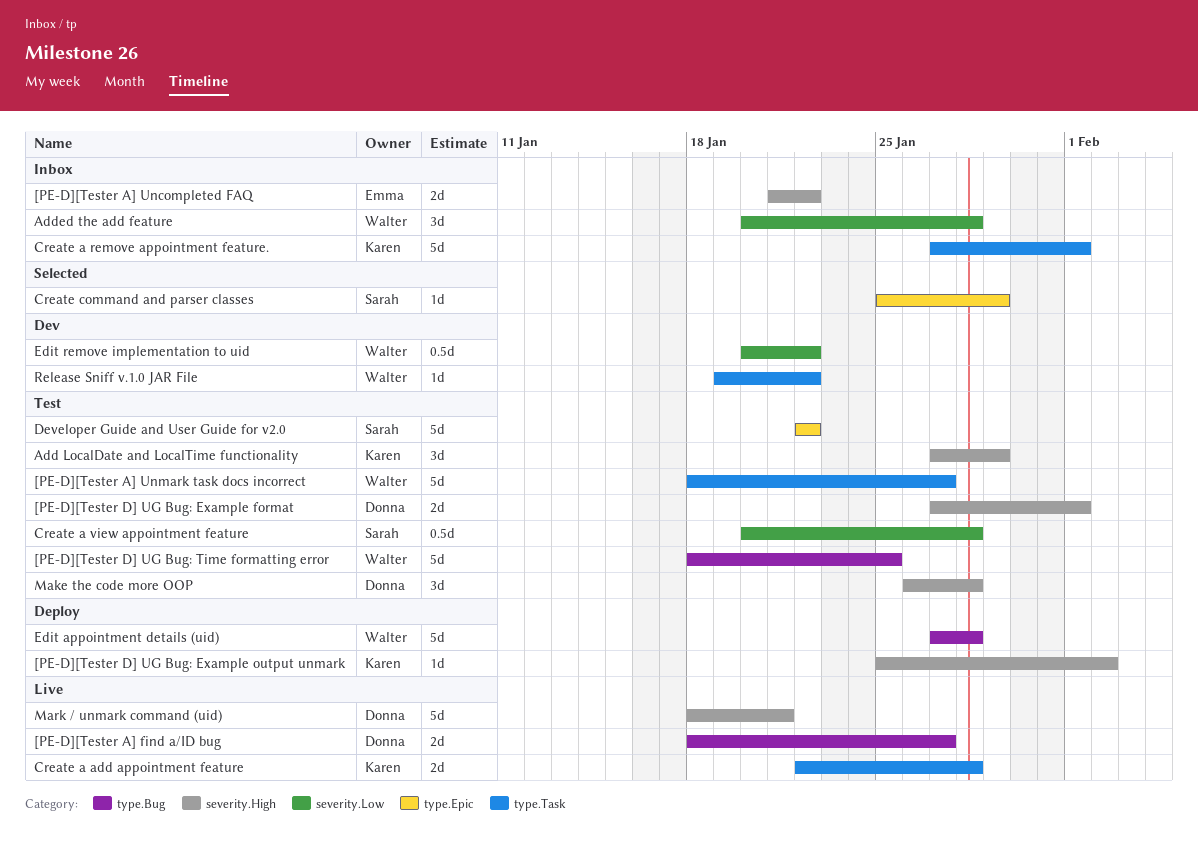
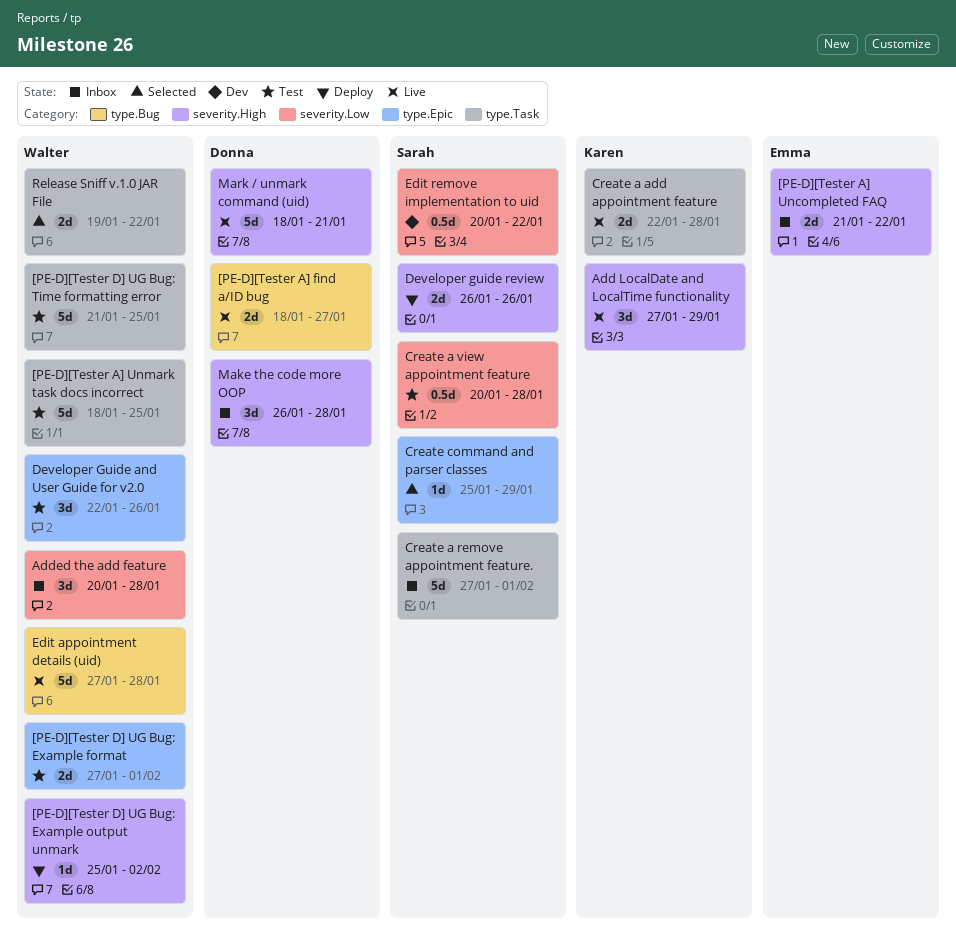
[PE-D][Tester A] Unmark task docs incorrect, due: Jan 27 -> Jan 25
[PE-D][Tester D] UG Bug: Example format, owner: Donna -> Walter
[PE-D][Tester D] UG Bug: Example format, label: severity.High -> type.Epic
[PE-D][Tester D] UG Bug: Example output unmark, owner: Karen -> Walter
[PE-D][Tester D] UG Bug: Time formatting error, label: type.Bug -> type.Task
[PE-D][Tester D] UG Bug: Time formatting error, start: Jan 18 -> Jan 21
Add LocalDate and LocalTime functionality, status: Test -> Live
Create a remove appointment feature., owner: Karen -> Sarah
Developer Guide and User Guide for v2.0, owner: Sarah -> Walter
Developer Guide and User Guide for v2.0, estimate: 5d -> 3d
Developer Guide and User Guide for v2.0, due: Jan 22 -> Jan 26
Developer guide review: none -> present
Edit appointment details (uid), status: Deploy -> Live
Edit remove implementation to uid, owner: Walter -> Sarah
Make the code more OOP, status: Test -> Inbox
Release Sniff v.1.0 JAR File, status: Dev -> Selected
Release Sniff v.1.0 JAR File, estimate: 1d -> 2d

